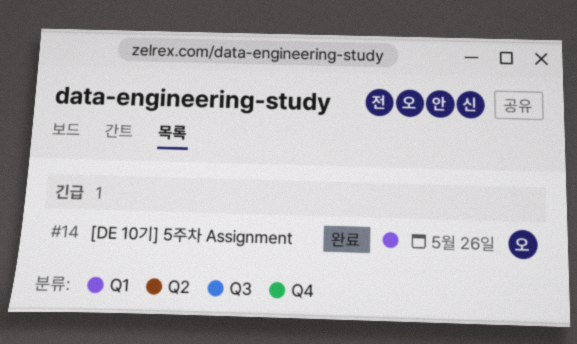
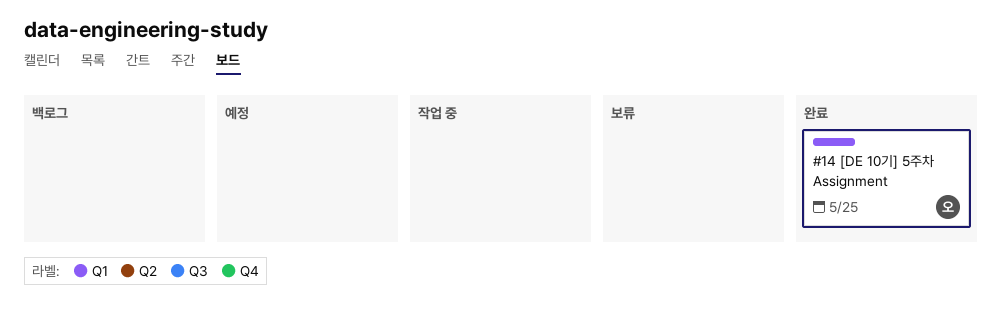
#14, due: May 26 -> May 25

